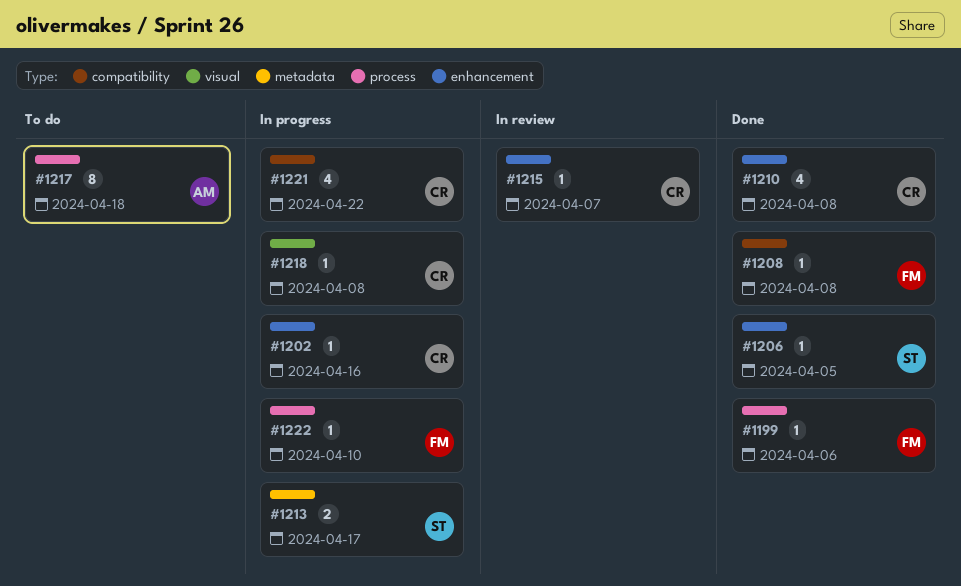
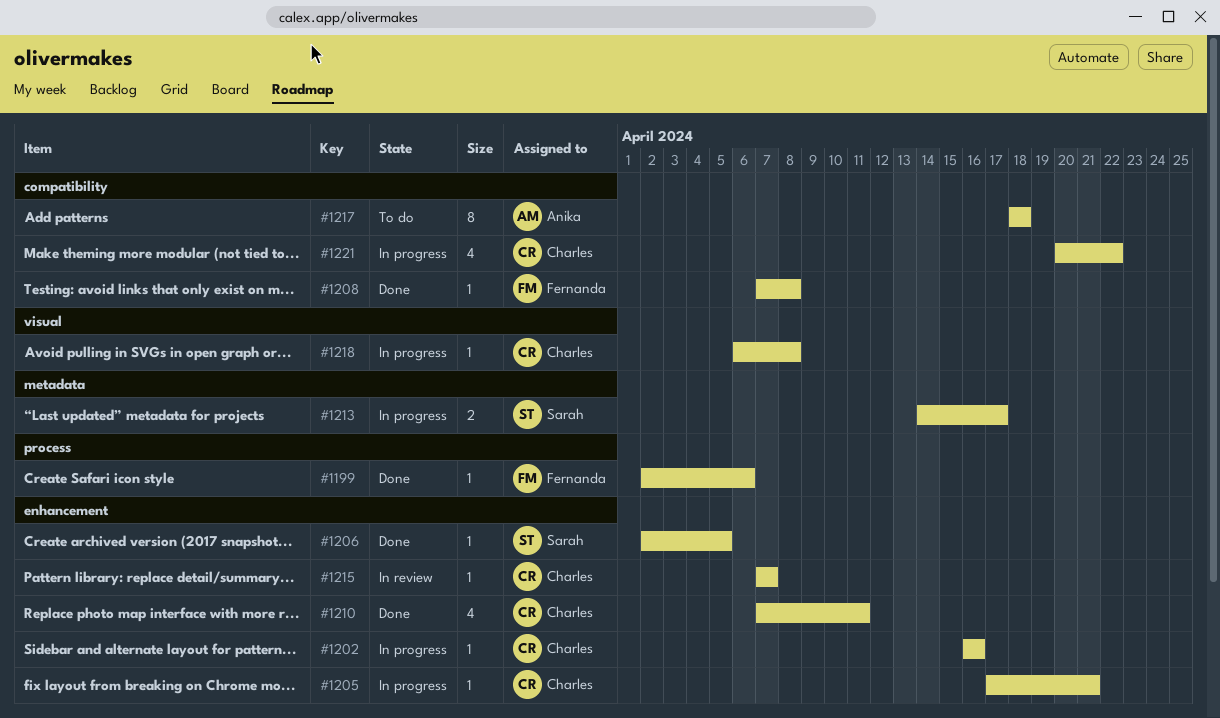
#1205: none -> present
#1210, due: Apr 8 -> Apr 11
#1217, label: process -> compatibility
#1222: present -> none

